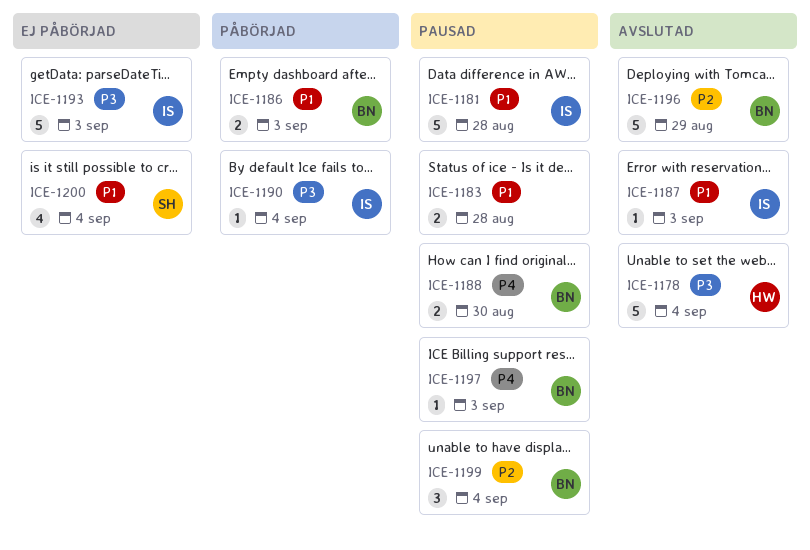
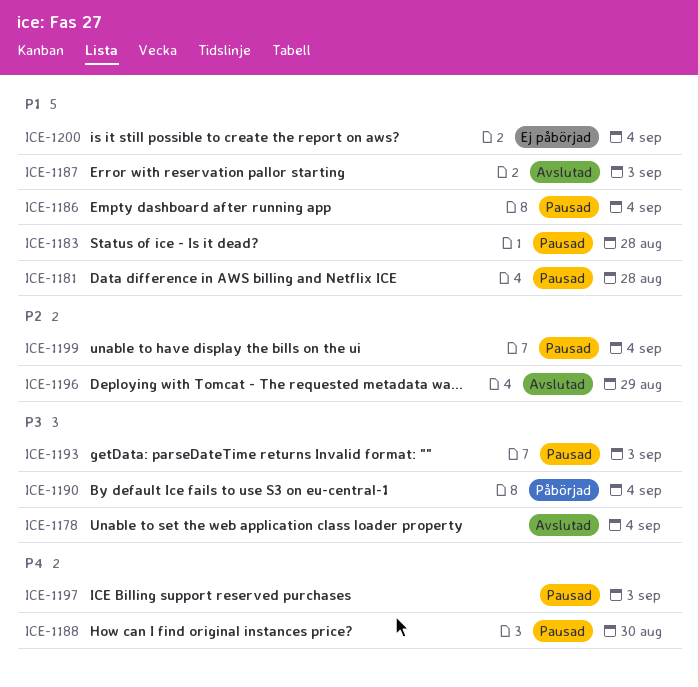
ICE-1186, status: Påbörjad -> Pausad
ICE-1186, due: Sep 3 -> Sep 4
ICE-1193, status: Ej påbörjad -> Pausad

